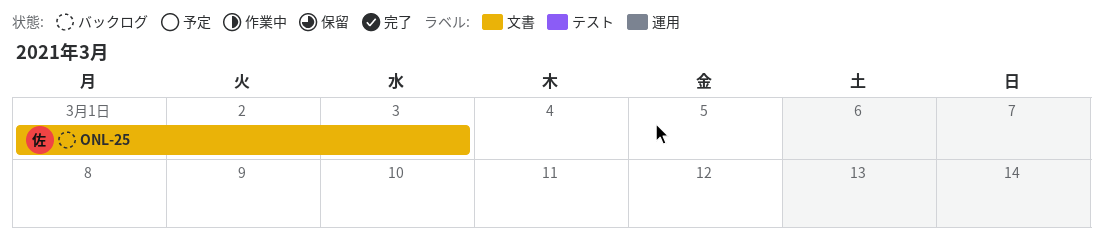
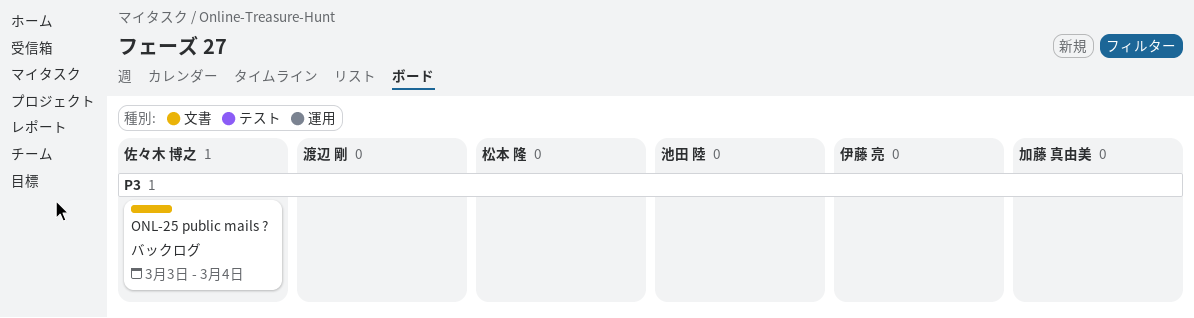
ONL-25, start: Mar 1 -> Mar 3
ONL-25, due: Mar 3 -> Mar 4

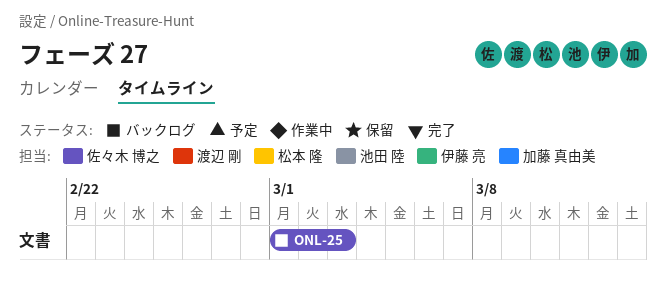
ONL-25, start: Mar 3 -> Mar 1
ONL-25, due: Mar 4 -> Mar 3

